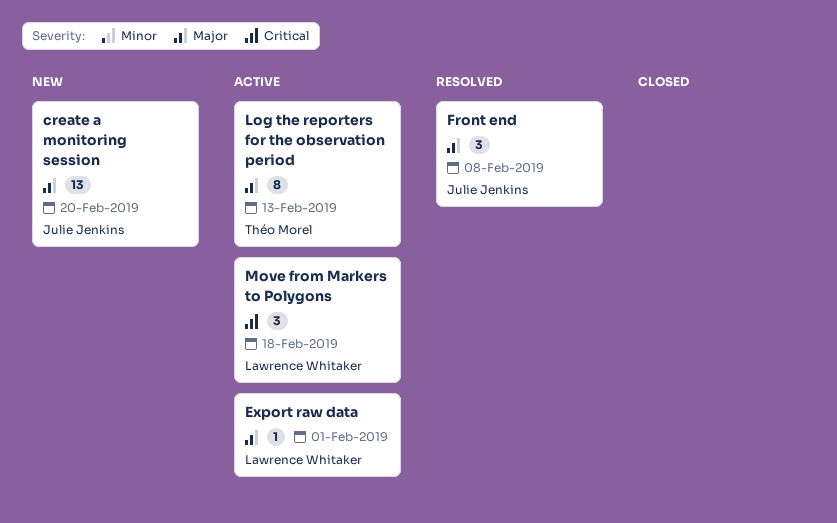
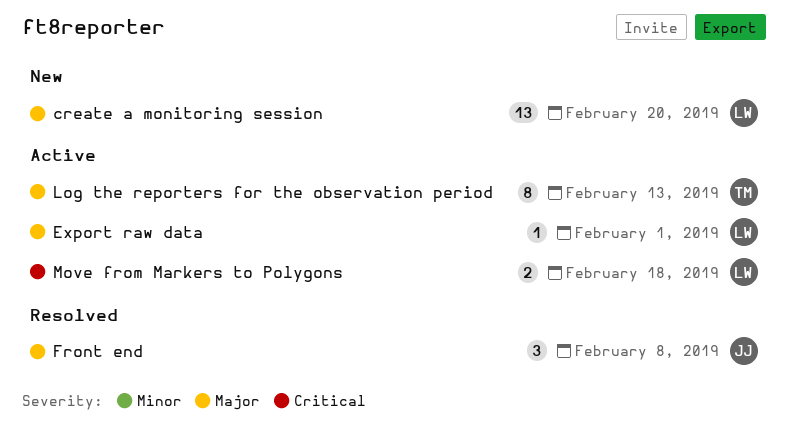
create a monitoring session, owner: Julie Jenkins -> Lawrence Whitaker
Move from Markers to Polygons, estimate: 3 -> 2

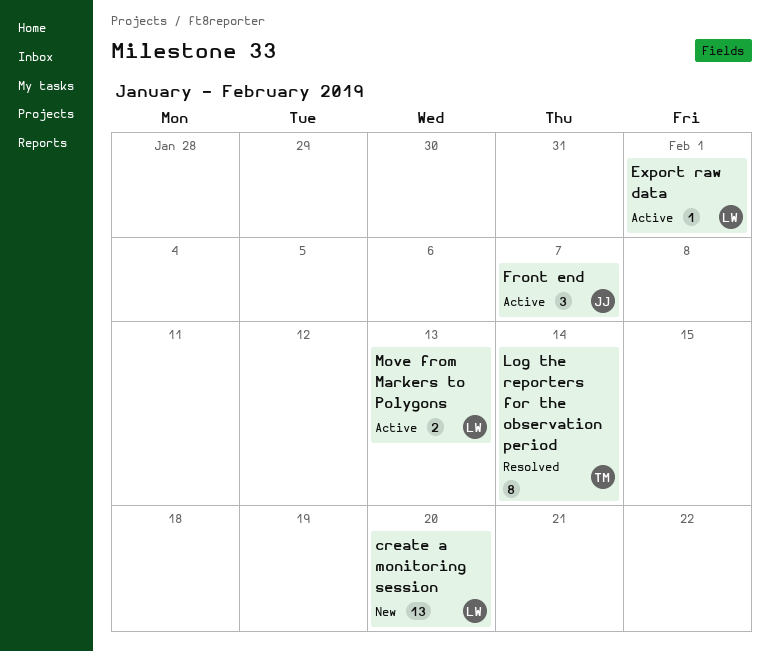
Front end, status: Resolved -> Active
Front end, due: Feb 8 -> Feb 7
Log the reporters for the observation period, status: Active -> Resolved
Log the reporters for the observation period, due: Feb 13 -> Feb 14
Move from Markers to Polygons, due: Feb 18 -> Feb 13

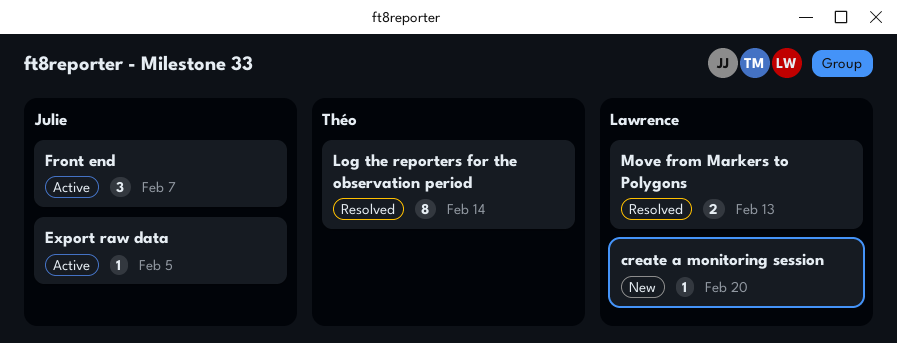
create a monitoring session, estimate: 13 -> 1
Export raw data, owner: Lawrence -> Julie
Export raw data, due: Feb 1 -> Feb 5
Move from Markers to Polygons, status: Active -> Resolved

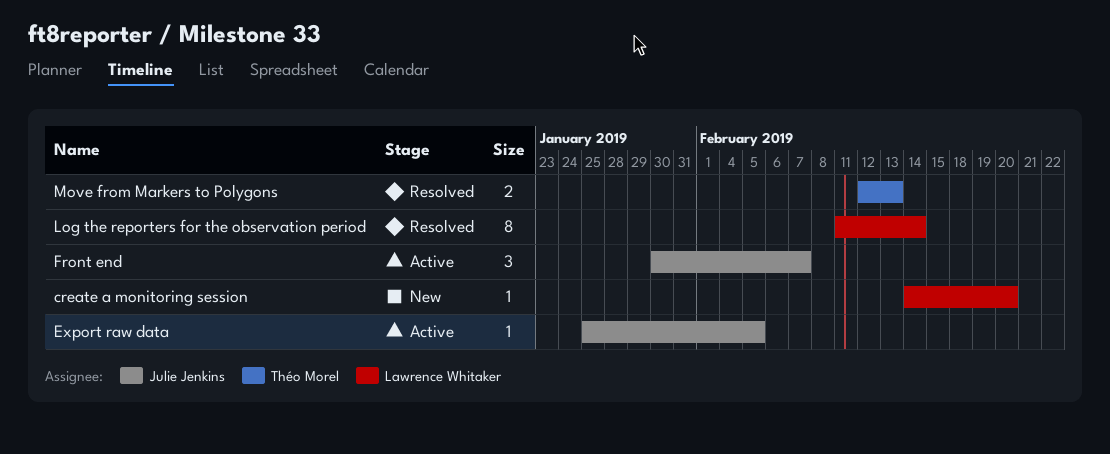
Log the reporters for the observation period, owner: Théo Morel -> Lawrence Whitaker
Move from Markers to Polygons, owner: Lawrence Whitaker -> Théo Morel

